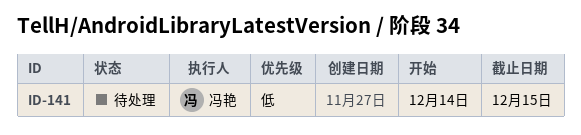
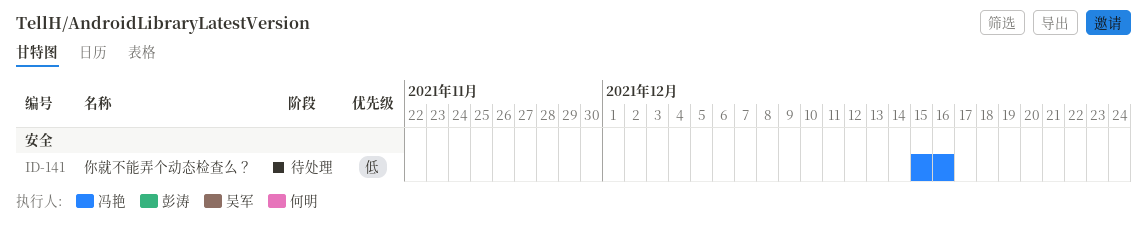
ID-141, start: Dec 14 -> Dec 15
ID-141, due: Dec 15 -> Dec 16

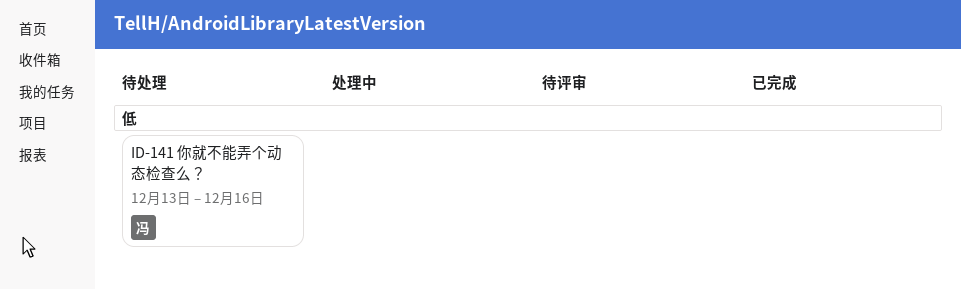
ID-141, start: Dec 15 -> Dec 13

